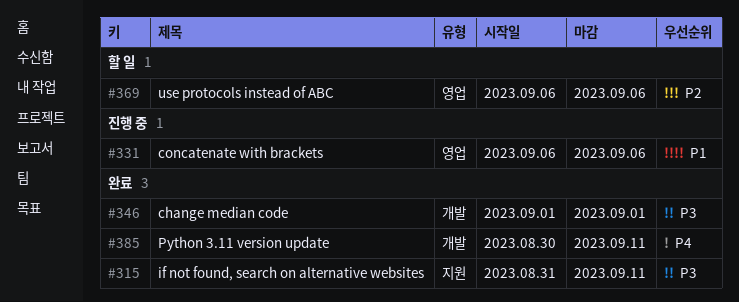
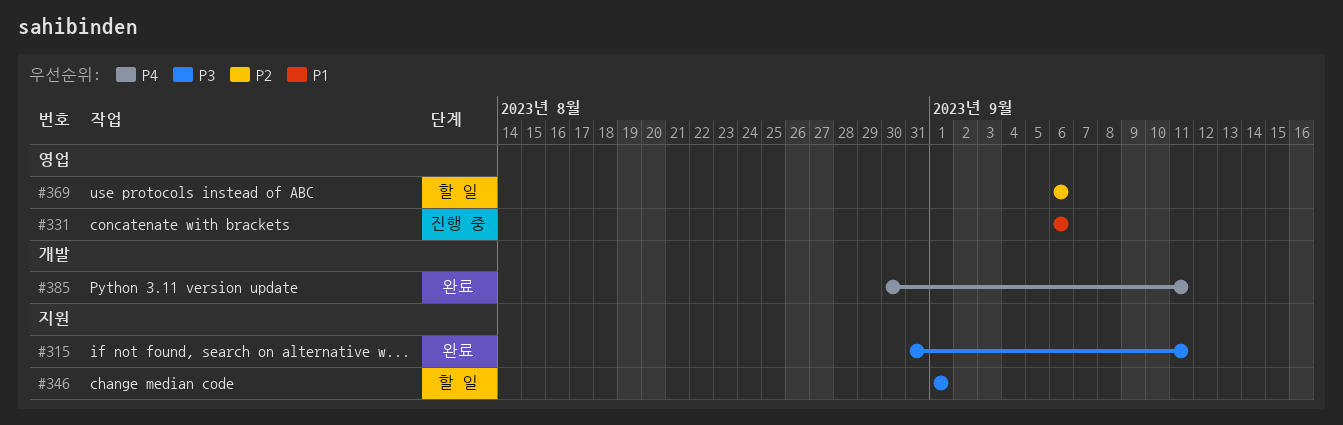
#346, status: 완료 -> 할 일
#346, label: 개발 -> 지원

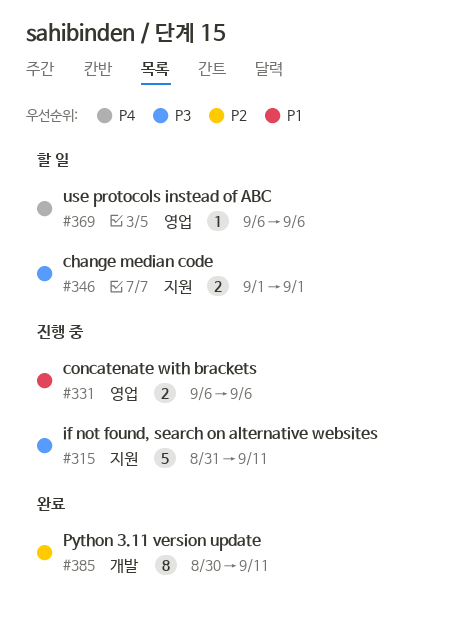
#315, status: 완료 -> 진행 중
#369, priority: P2 -> P4
#385, priority: P4 -> P2

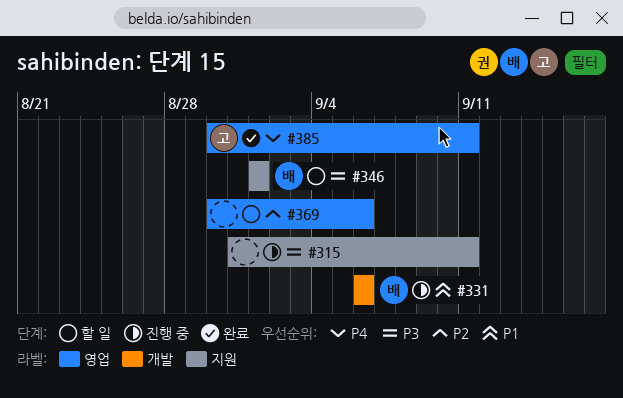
#331, label: 영업 -> 개발
#369, priority: P4 -> P2
#369, start: Sep 6 -> Aug 30
#385, priority: P2 -> P4
#385, label: 개발 -> 영업

